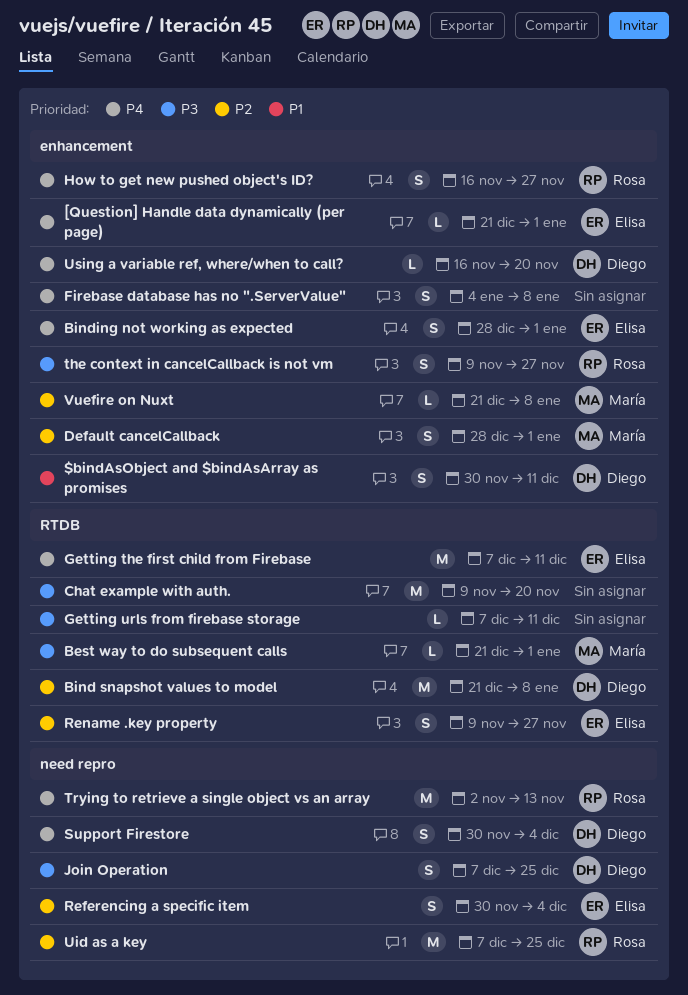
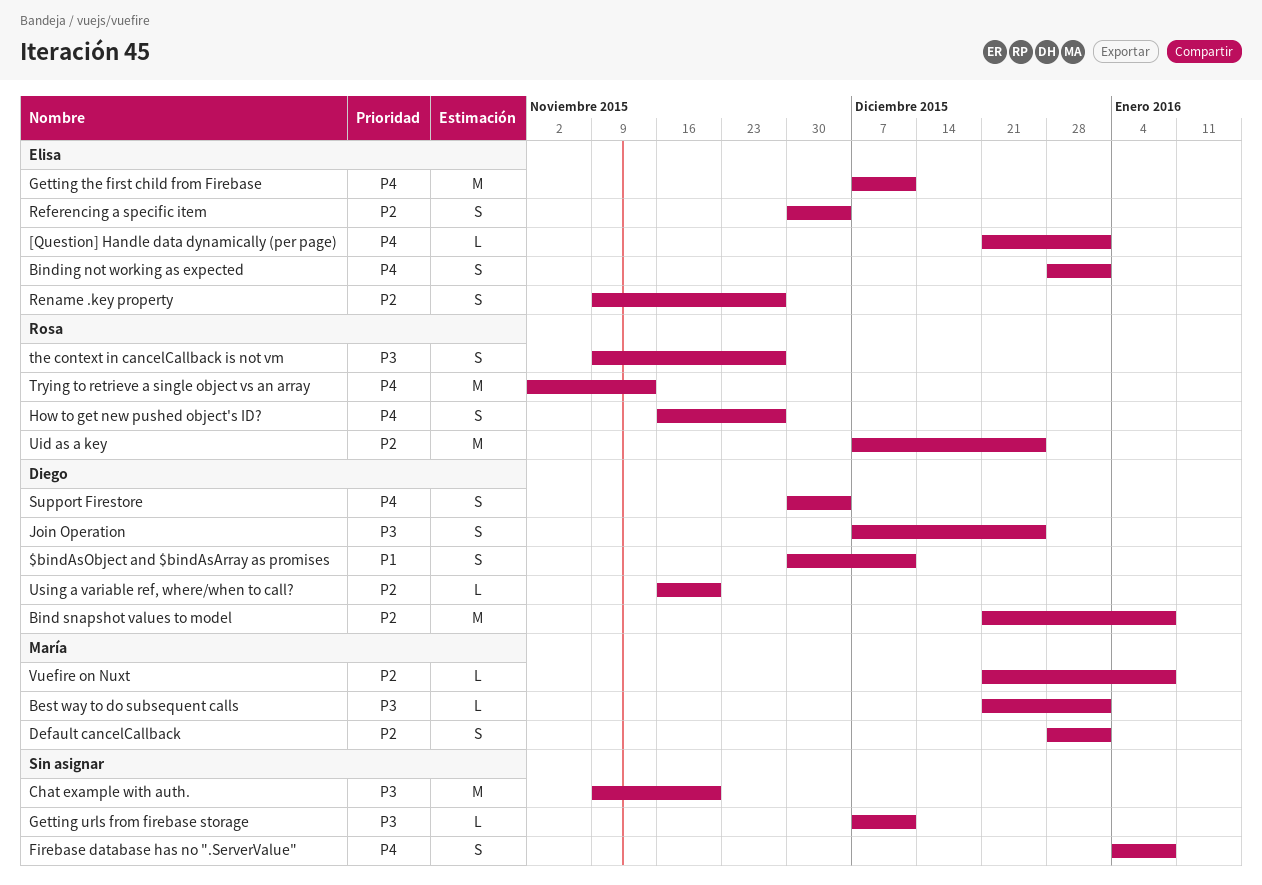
Using a variable ref, where/when to call?, priority: P4 -> P2

